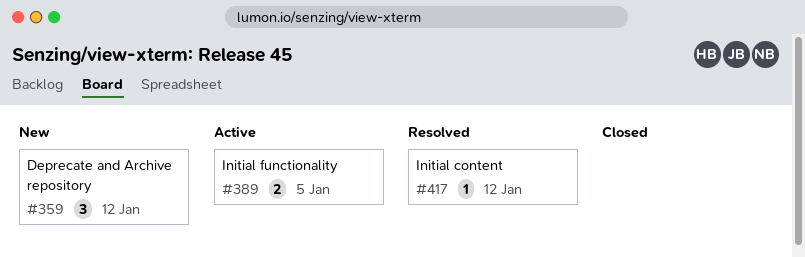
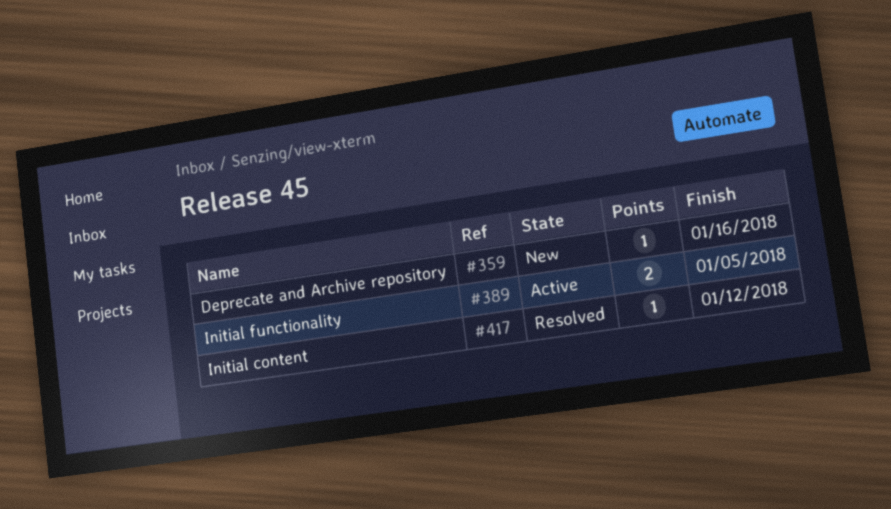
#359, estimate: 3 -> 1
#359, due: Jan 12 -> Jan 16

